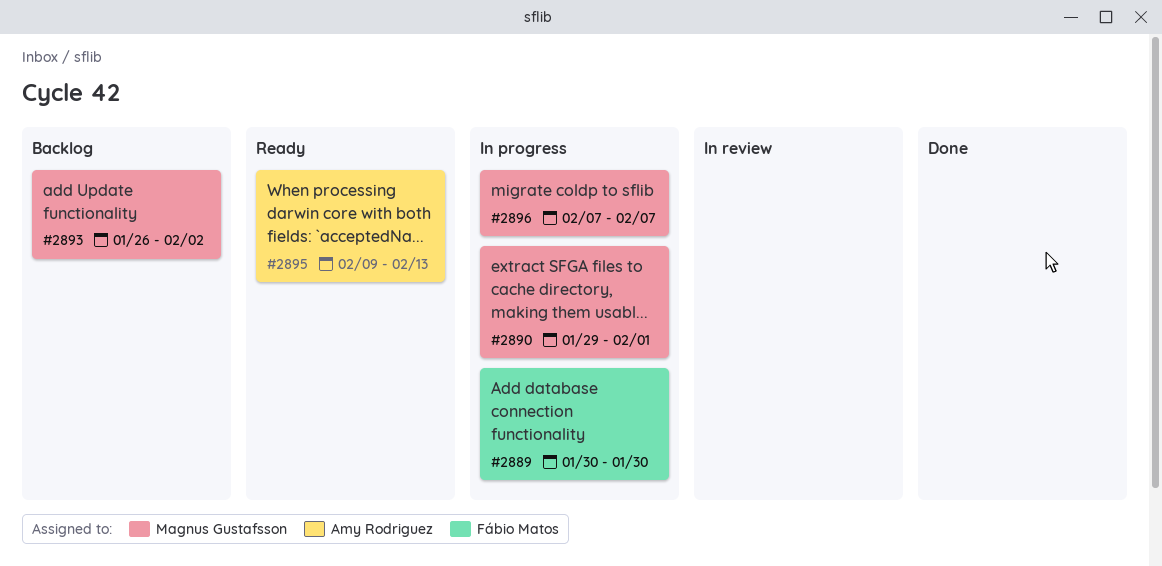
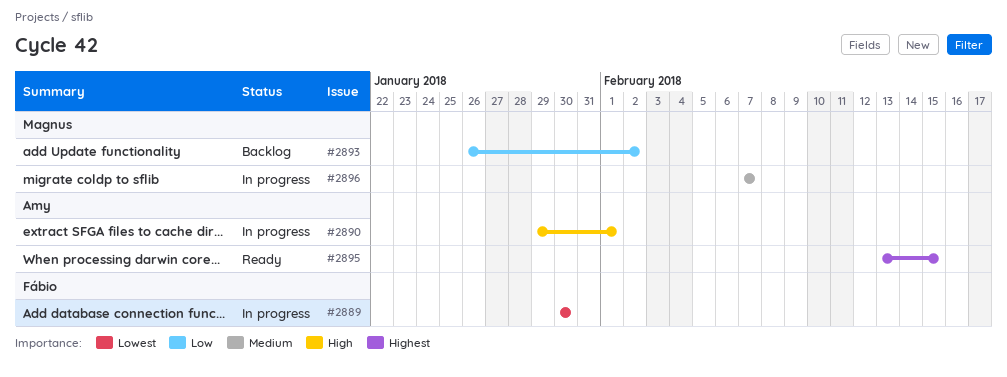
#2890, owner: Magnus Gustafsson -> Amy Rodriguez
#2895, start: Feb 9 -> Feb 13
#2895, due: Feb 13 -> Feb 15

